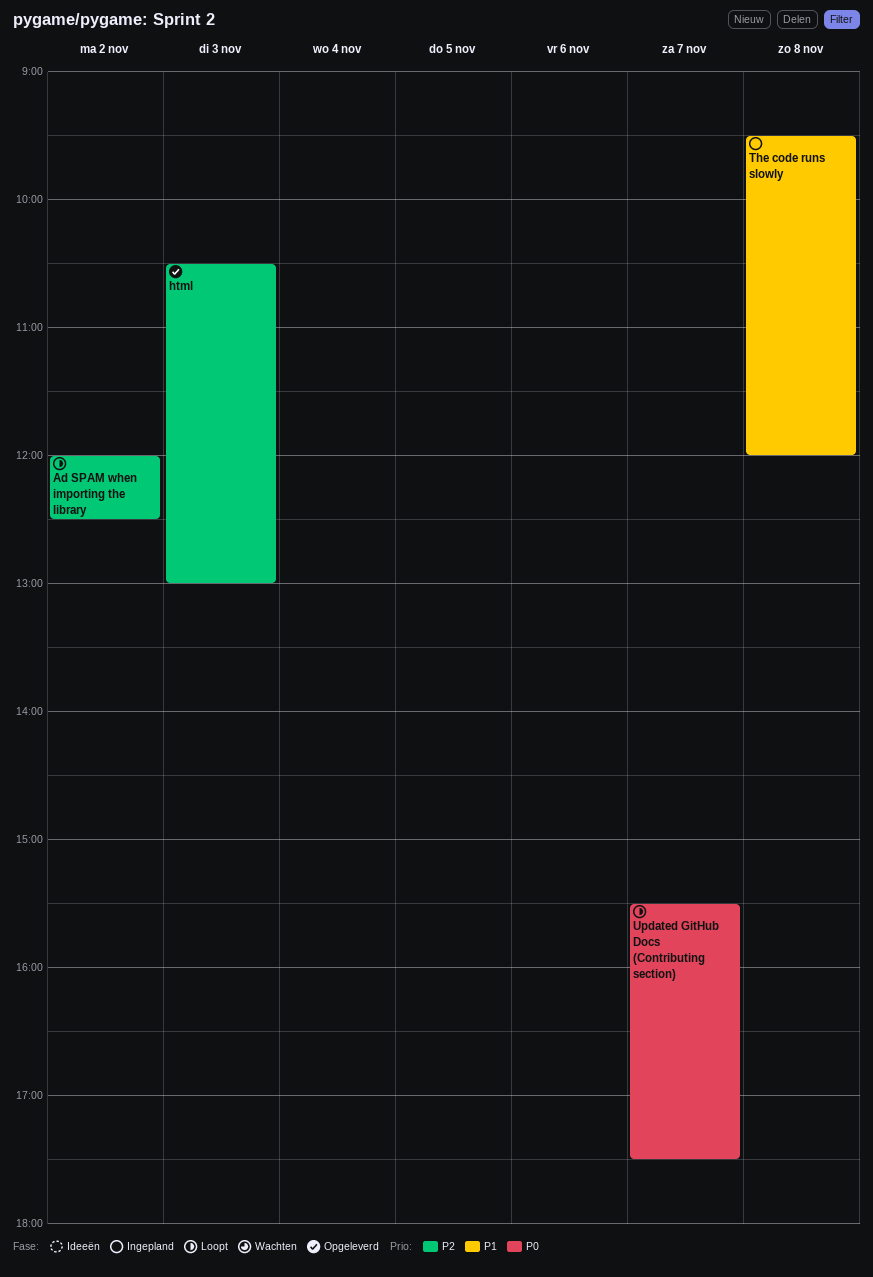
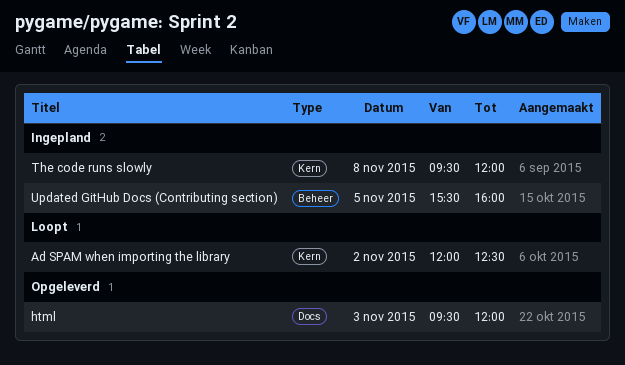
html, begins: 10:30 -> 09:30
html, ends: 13:00 -> 12:00
Updated GitHub Docs (Contributing section), status: Loopt -> Ingepland
Updated GitHub Docs (Contributing section), day: Nov 7 -> Nov 5
Updated GitHub Docs (Contributing section), ends: 17:30 -> 16:00

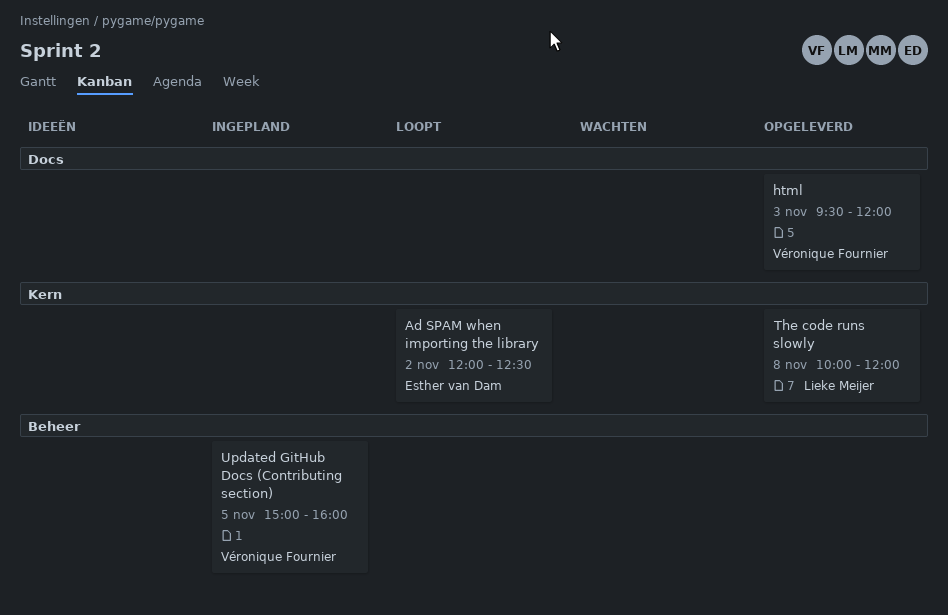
The code runs slowly, status: Ingepland -> Opgeleverd
The code runs slowly, begins: 09:30 -> 10:00
Updated GitHub Docs (Contributing section), begins: 15:30 -> 15:00

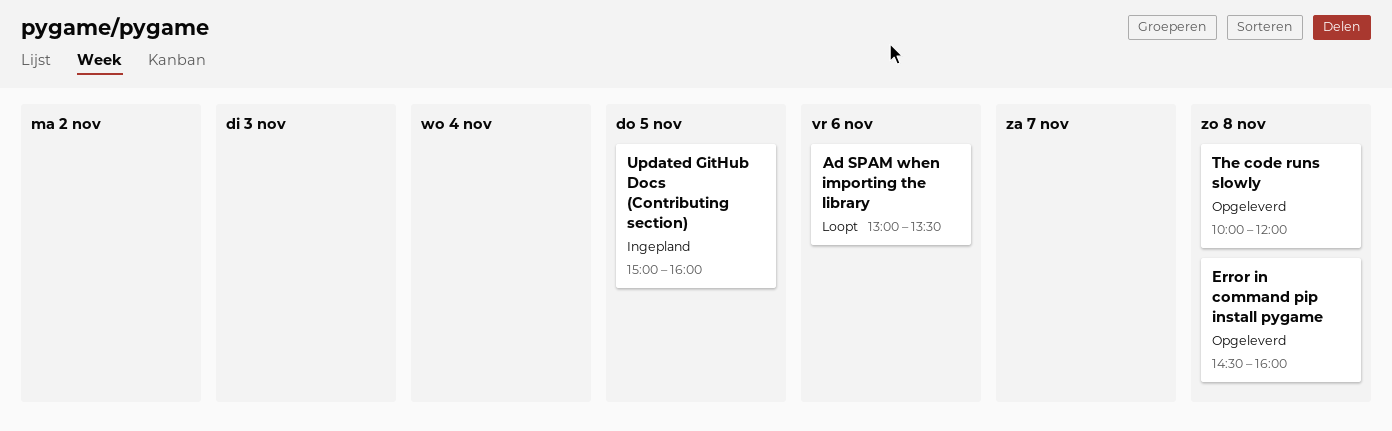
Ad SPAM when importing the library, day: Nov 2 -> Nov 6
Ad SPAM when importing the library, begins: 12:00 -> 13:00
Ad SPAM when importing the library, ends: 12:30 -> 13:30
Error in command pip install pygame: none -> present
html: present -> none

